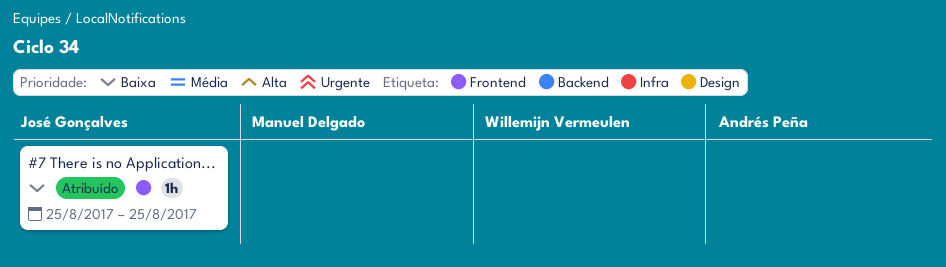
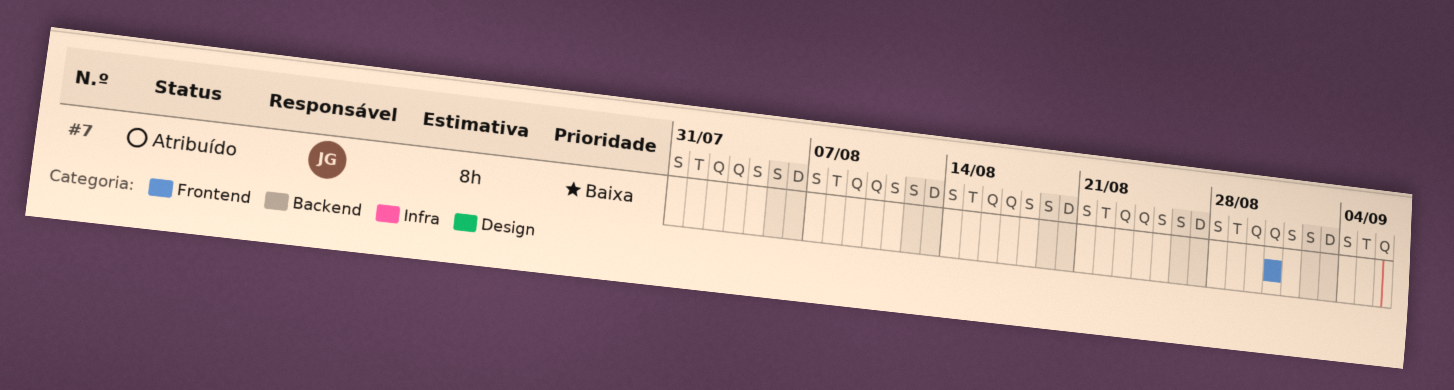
#7, estimate: 1h -> 8h
#7, start: Aug 25 -> Aug 31
#7, due: Aug 25 -> Aug 31

